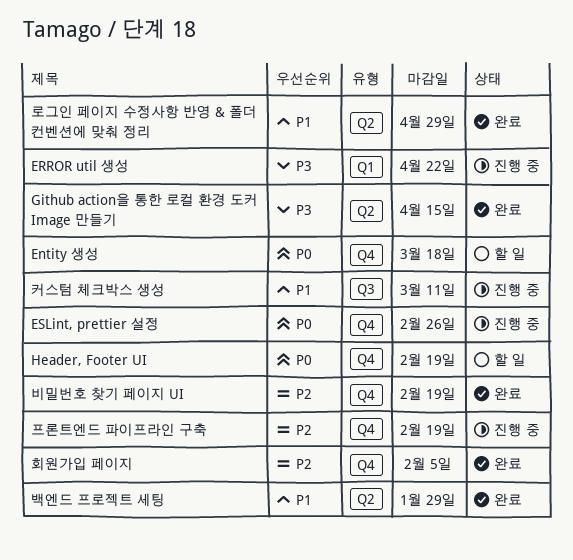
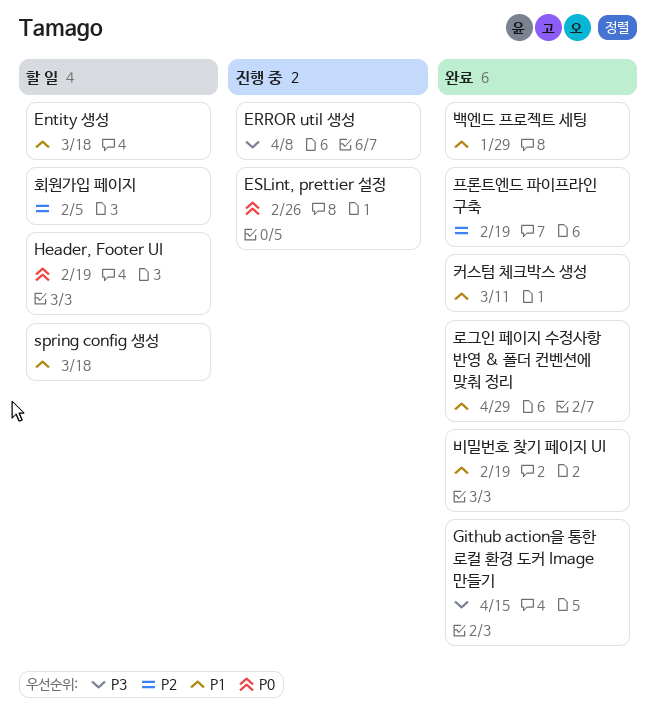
Entity 생성, priority: P0 -> P1
ERROR util 생성, due: Apr 22 -> Apr 8
spring config 생성: none -> present
비밀번호 찾기 페이지 UI, priority: P2 -> P1
커스텀 체크박스 생성, status: 진행 중 -> 완료
프론트엔드 파이프라인 구축, status: 진행 중 -> 완료
회원가입 페이지, status: 완료 -> 할 일

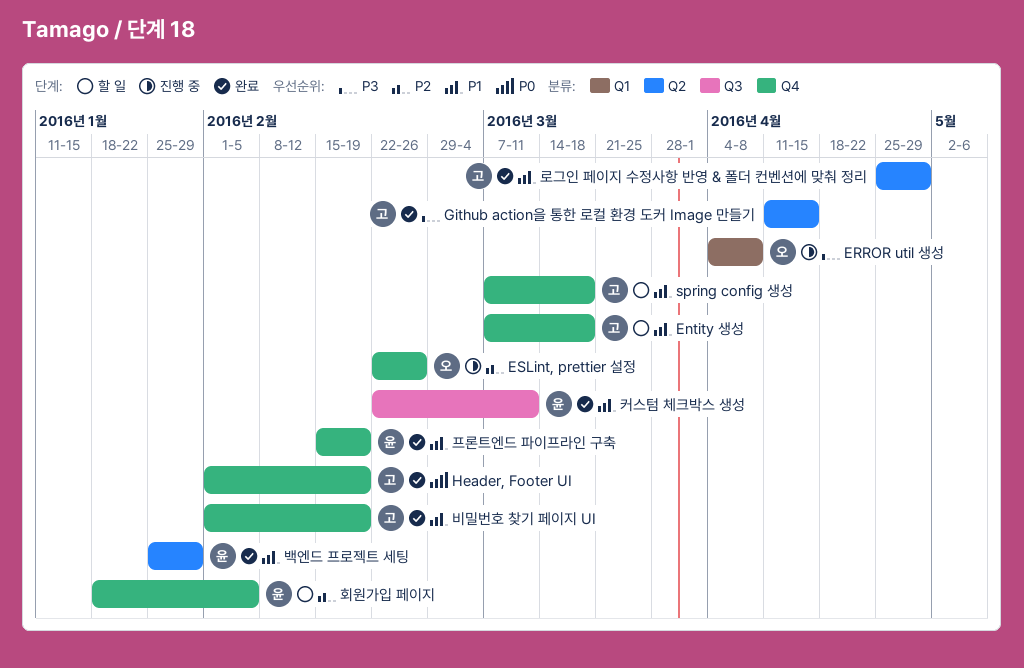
ESLint, prettier 설정, priority: P0 -> P2
Header, Footer UI, status: 할 일 -> 완료
프론트엔드 파이프라인 구축, priority: P2 -> P1

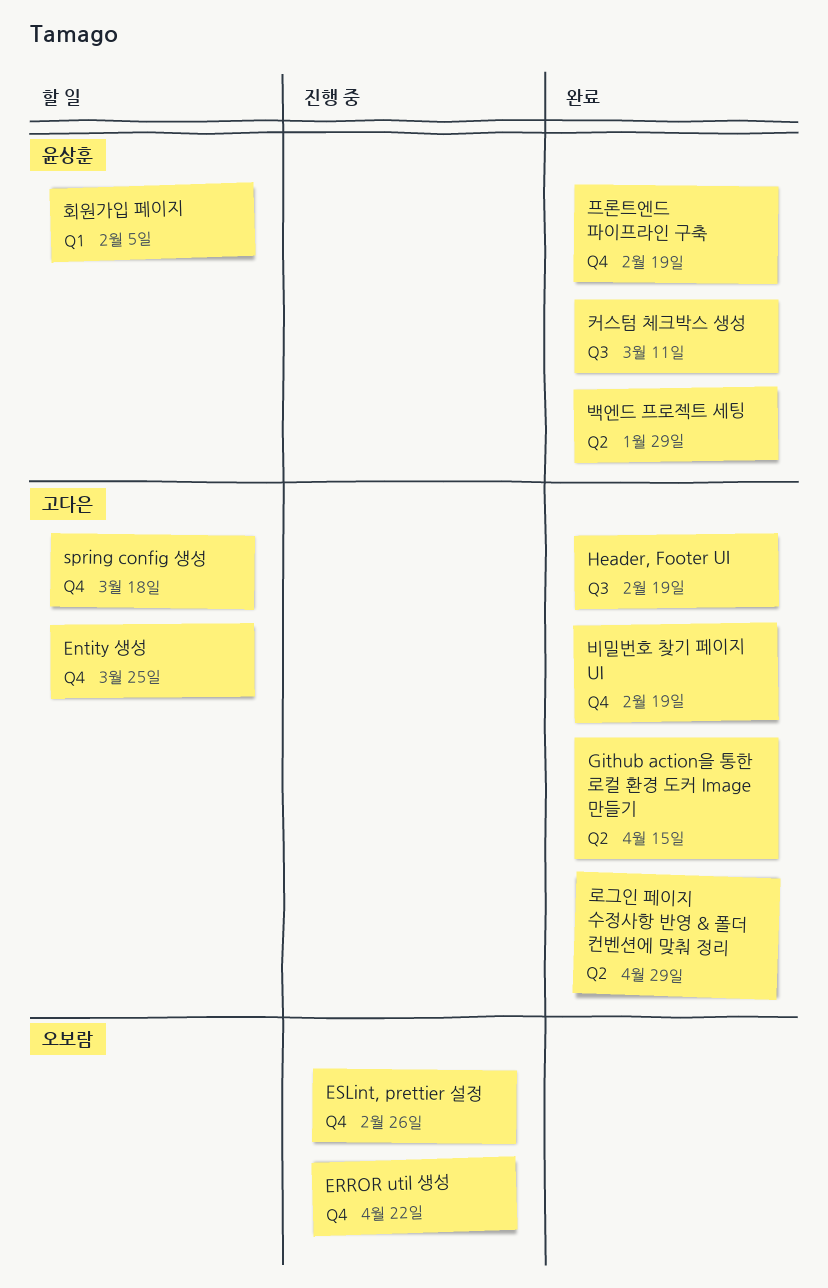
Entity 생성, due: Mar 18 -> Mar 25
ERROR util 생성, label: Q1 -> Q4
ERROR util 생성, due: Apr 8 -> Apr 22
Header, Footer UI, label: Q4 -> Q3
회원가입 페이지, label: Q4 -> Q1

